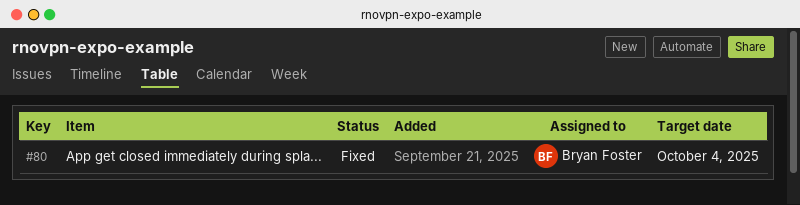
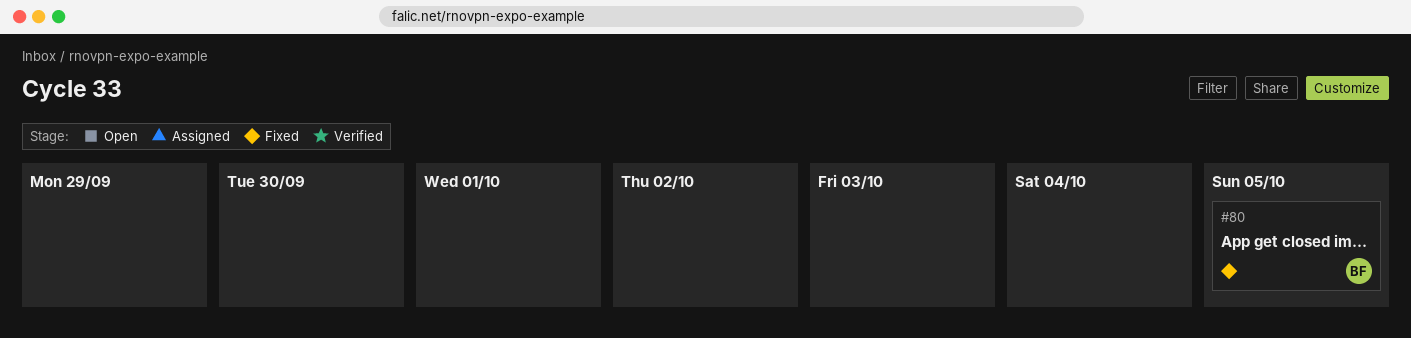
#80, due: Oct 4 -> Oct 5

